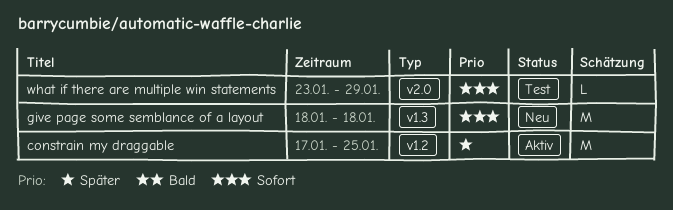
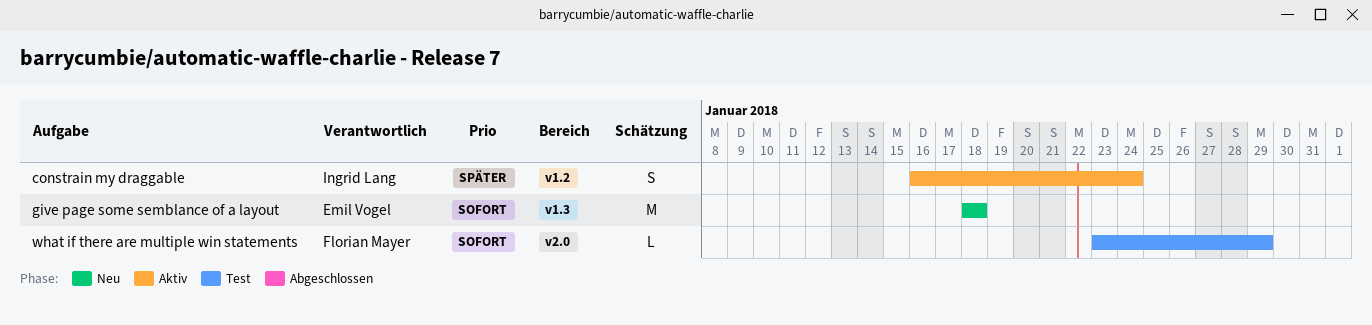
constrain my draggable, estimate: M -> S
constrain my draggable, start: Jan 17 -> Jan 16
constrain my draggable, due: Jan 25 -> Jan 24

